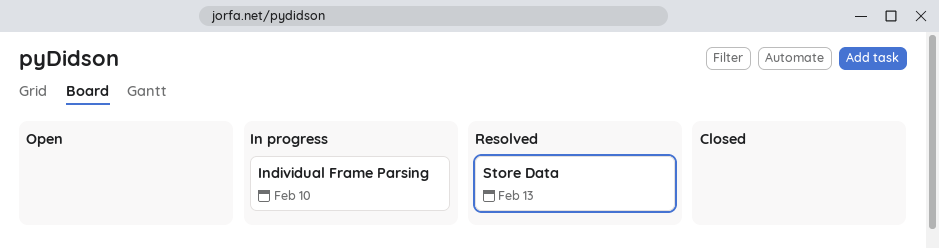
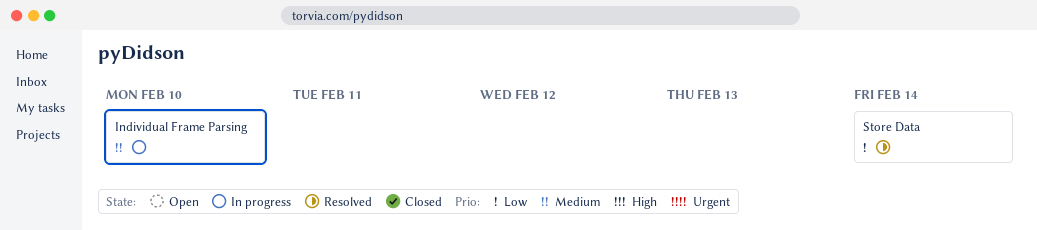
Store Data, due: Feb 13 -> Feb 14

